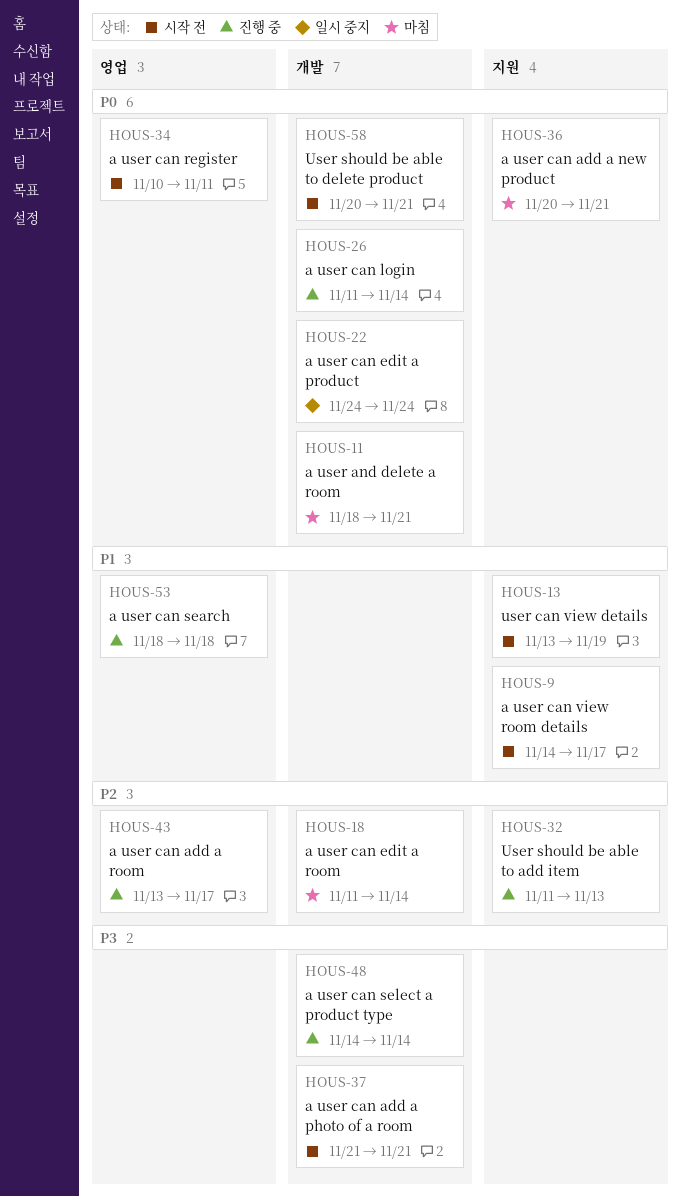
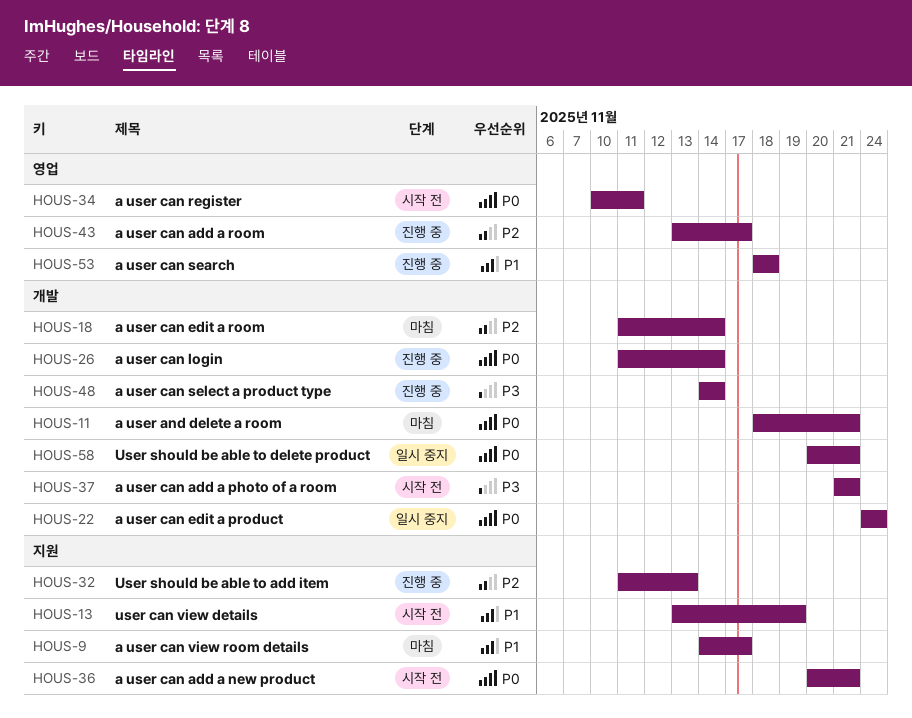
HOUS-9, status: 시작 전 -> 마침
HOUS-36, status: 마침 -> 시작 전
HOUS-58, status: 시작 전 -> 일시 중지

